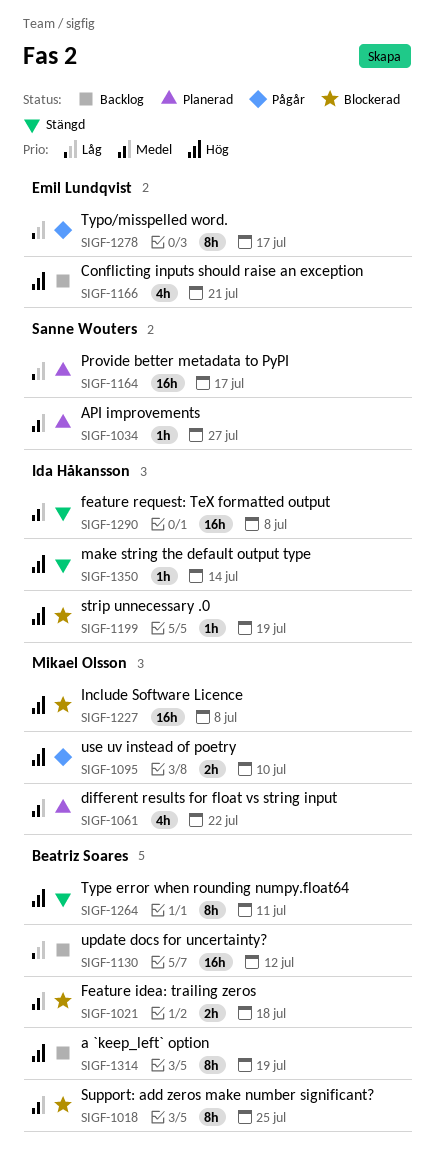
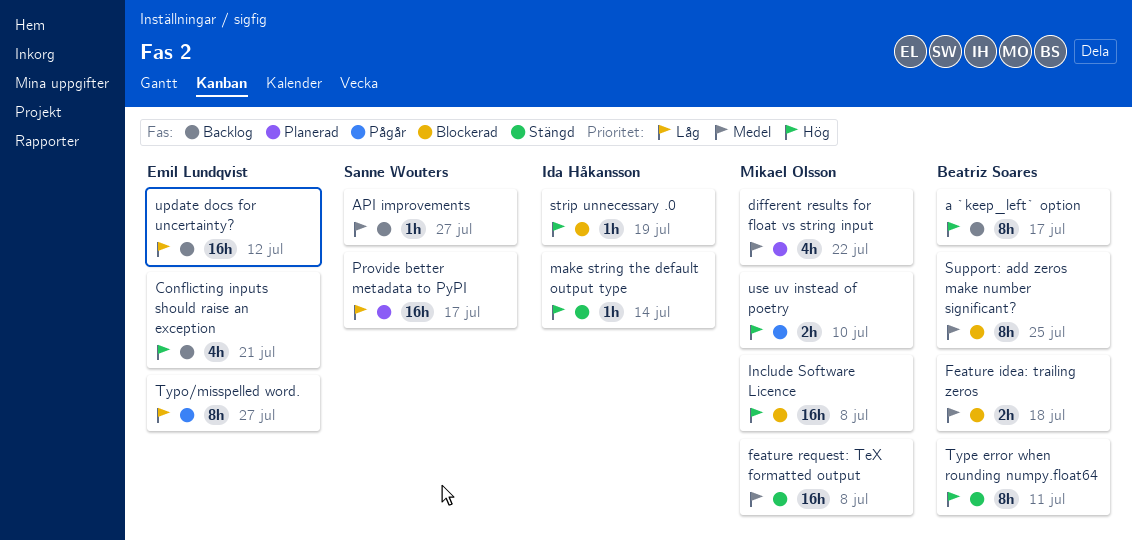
a `keep_left` option, due: Jul 19 -> Jul 17
API improvements, status: Planerad -> Backlog
feature request: TeX formatted output, owner: Ida Håkansson -> Mikael Olsson
Typo/misspelled word., due: Jul 17 -> Jul 27
update docs for uncertainty?, owner: Beatriz Soares -> Emil Lundqvist

